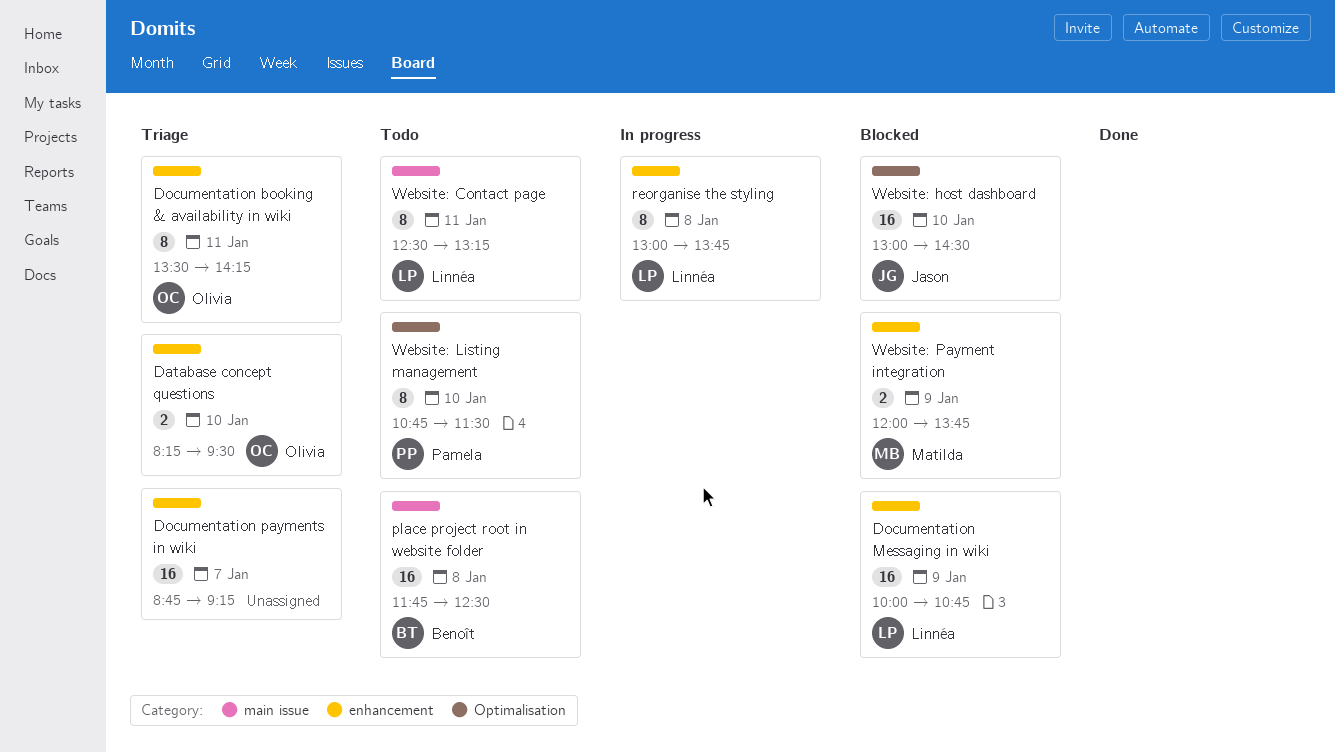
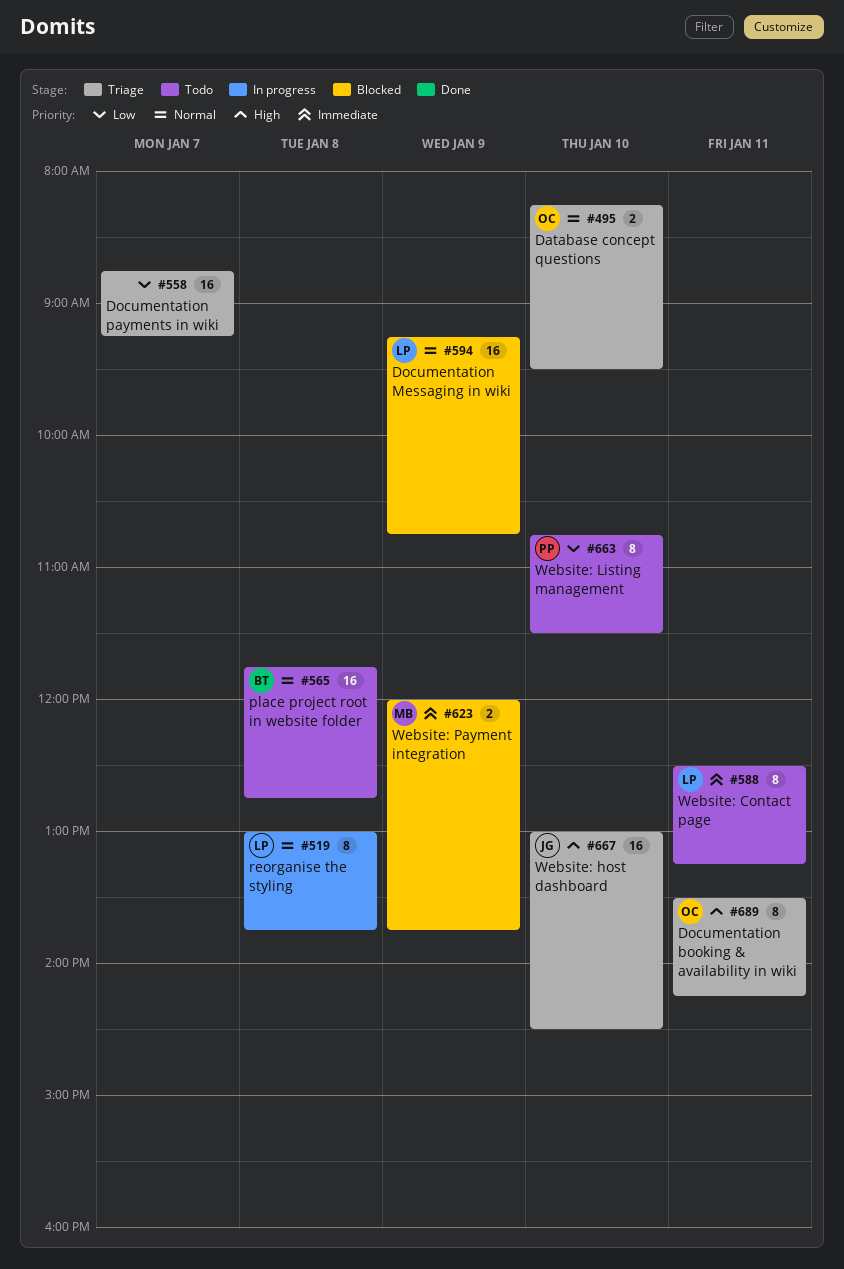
Documentation Messaging in wiki, begins: 10:00 -> 09:15
place project root in website folder, ends: 12:30 -> 12:45
Website: host dashboard, status: Blocked -> Triage

